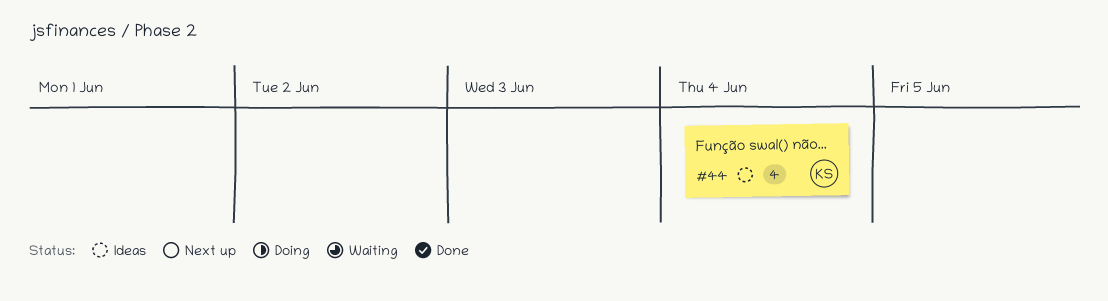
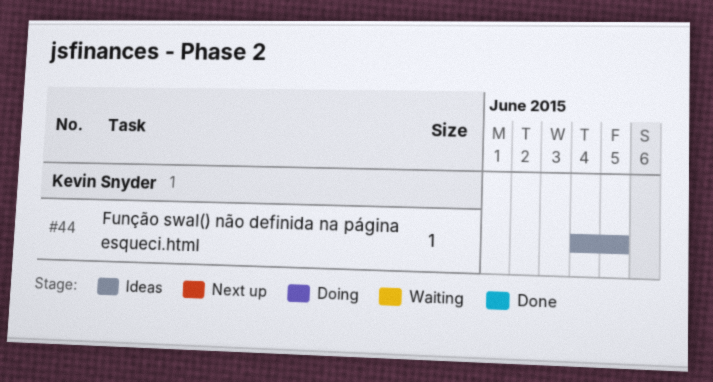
#44, estimate: 4 -> 1
#44, due: Jun 4 -> Jun 5

